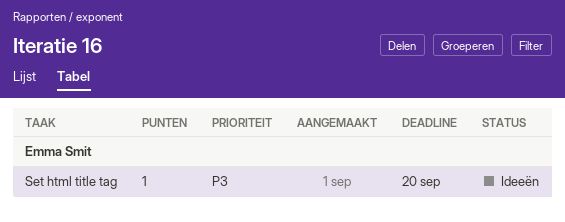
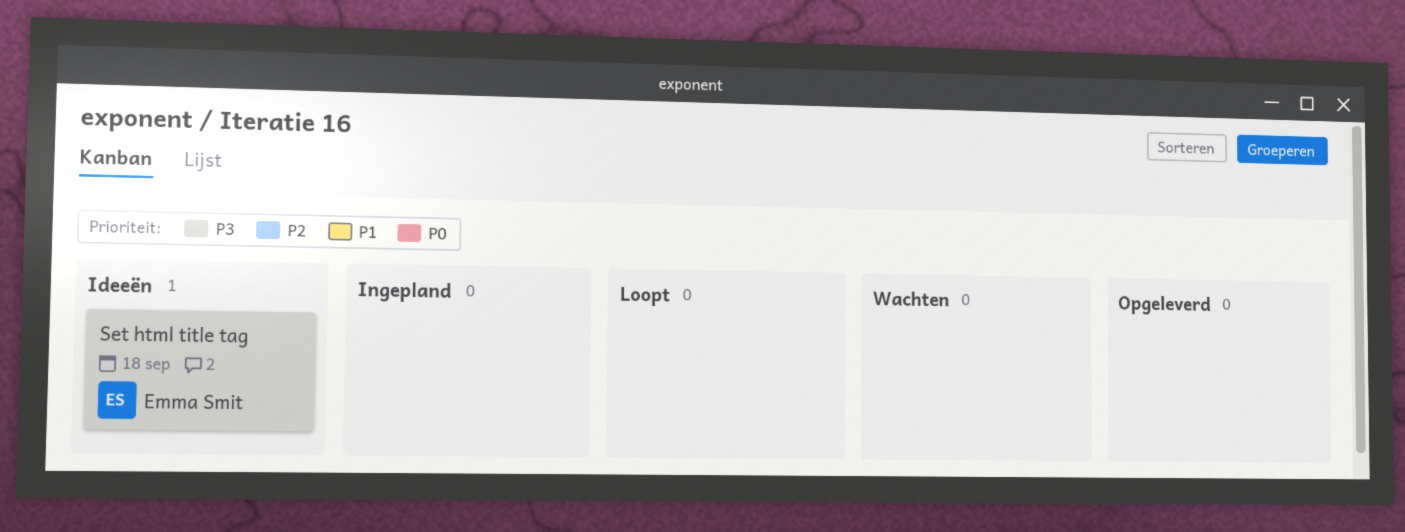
Set html title tag, due: Sep 20 -> Sep 18

